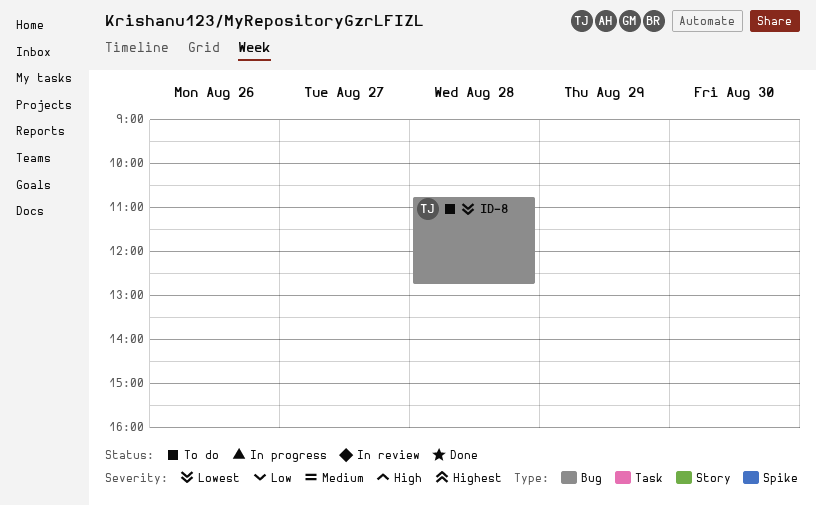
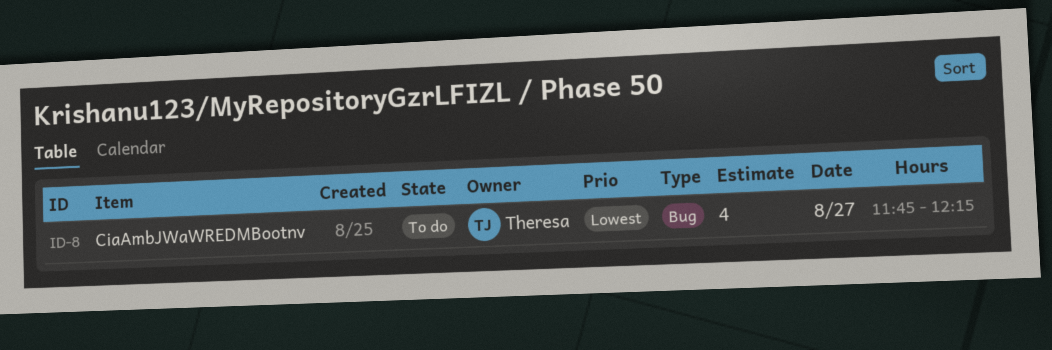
ID-8, day: Aug 28 -> Aug 27
ID-8, begins: 10:45 -> 11:45
ID-8, ends: 12:45 -> 12:15

